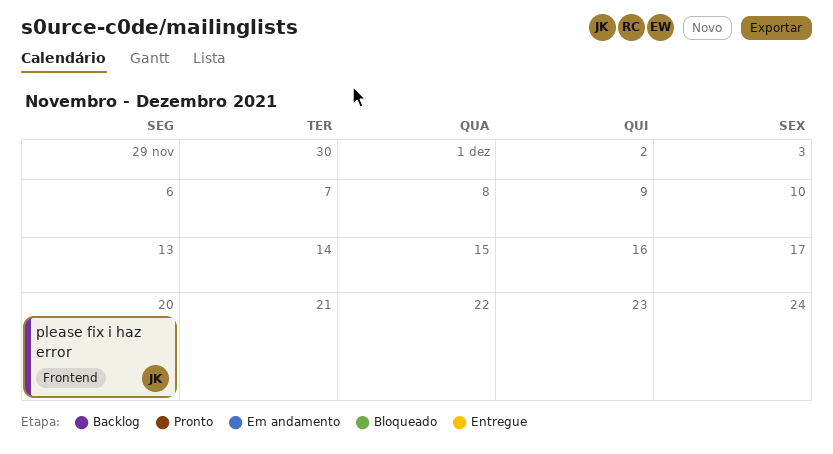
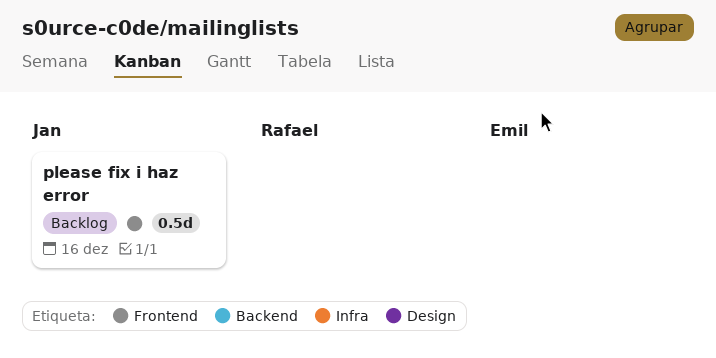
please fix i haz error, due: Dec 20 -> Dec 16

